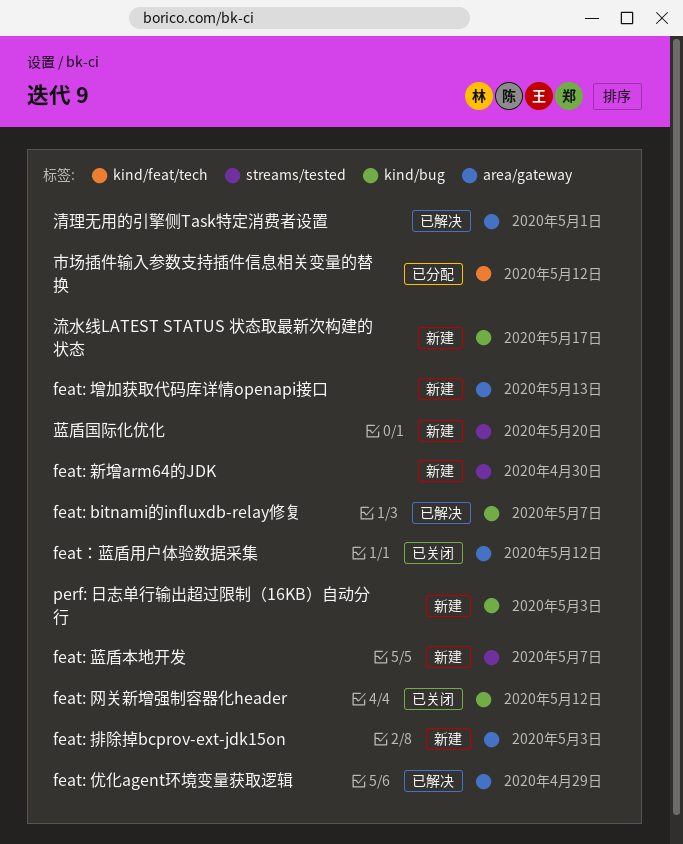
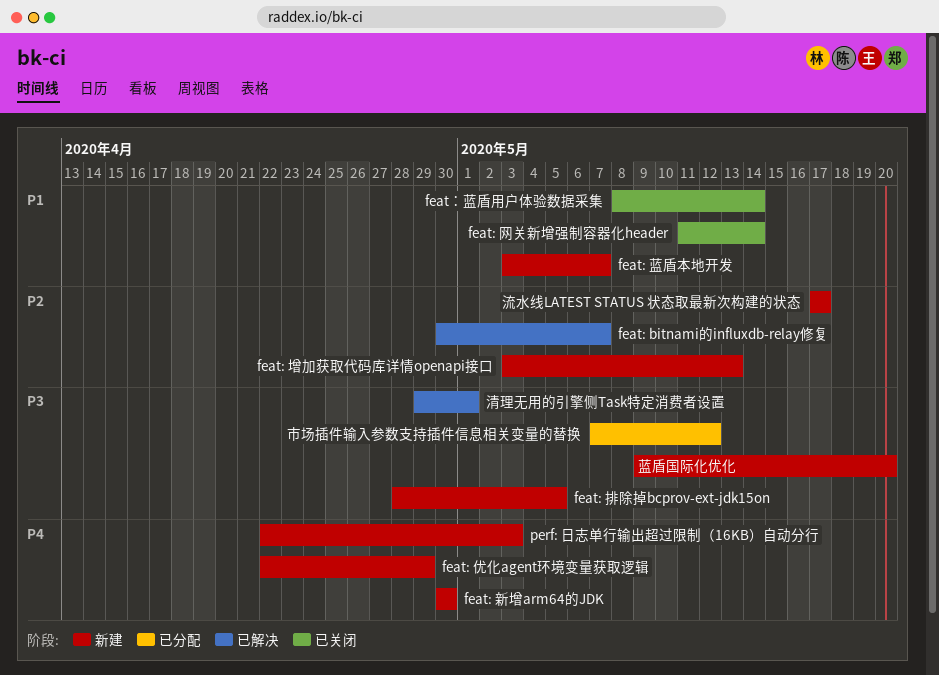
feat: 优化agent环境变量获取逻辑, status: 已解决 -> 新建
feat: 排除掉bcprov-ext-jdk15on, due: May 3 -> May 5
feat: 网关新增强制容器化header, due: May 12 -> May 14
feat：蓝盾用户体验数据采集, due: May 12 -> May 14

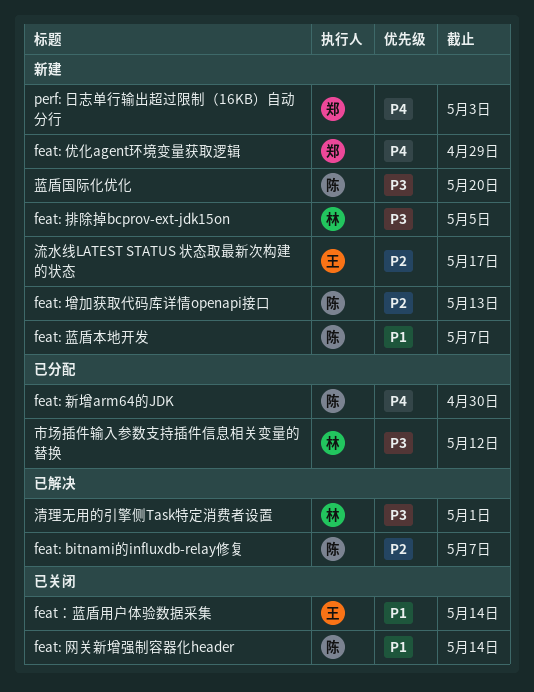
feat: 新增arm64的JDK, status: 新建 -> 已分配

